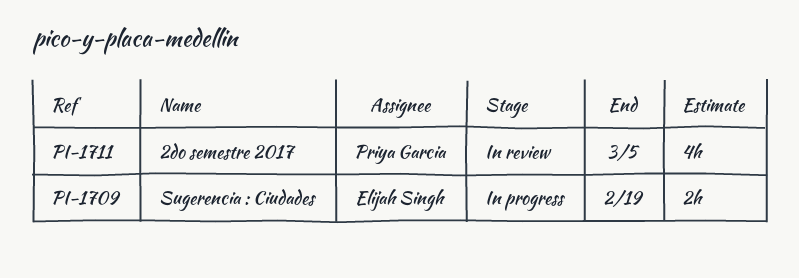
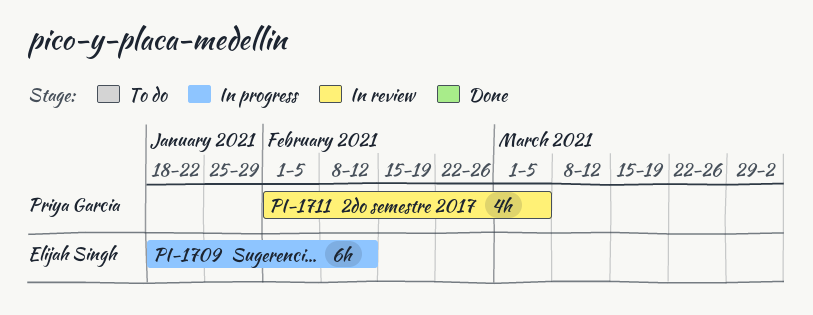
PI-1709, estimate: 2h -> 6h
PI-1709, due: Feb 19 -> Feb 12

